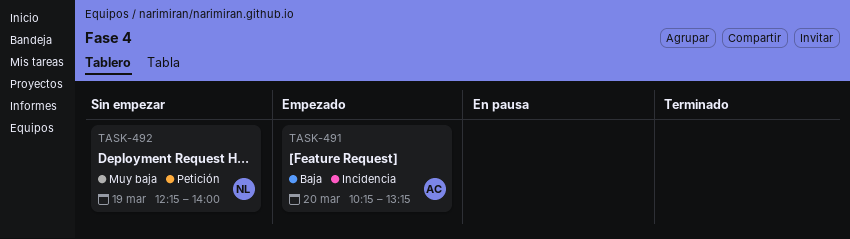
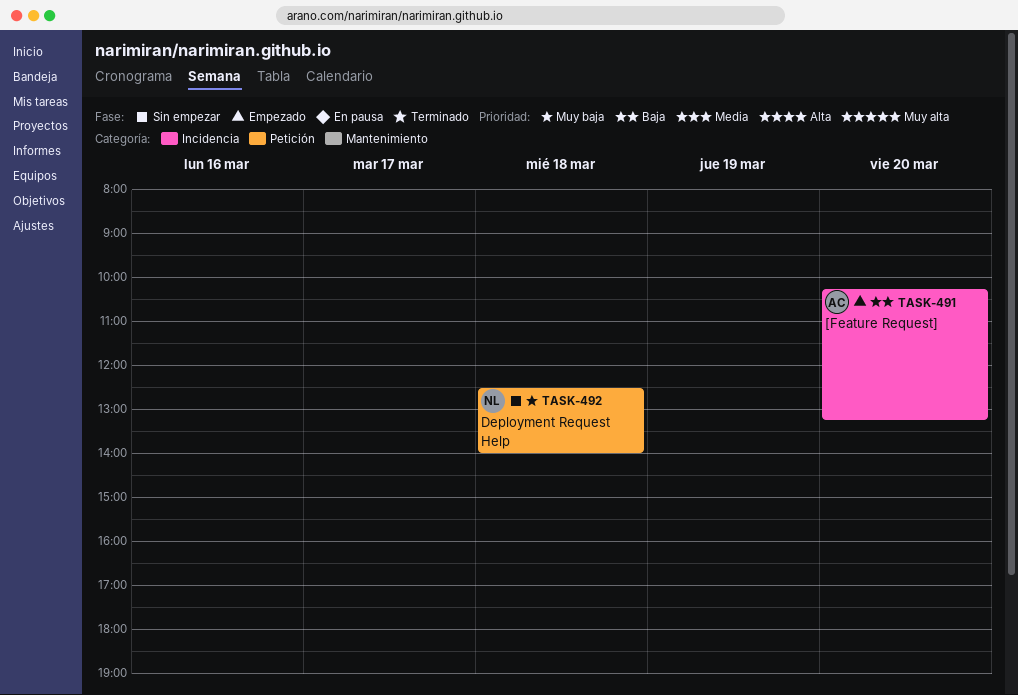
TASK-492, day: Mar 19 -> Mar 18
TASK-492, begins: 12:15 -> 12:30

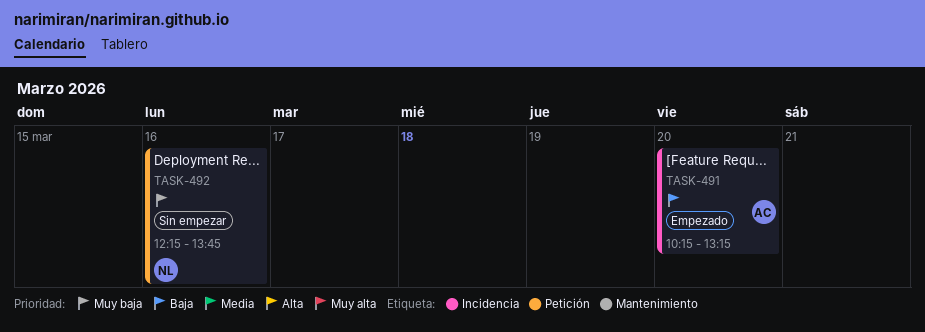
TASK-492, day: Mar 18 -> Mar 16
TASK-492, begins: 12:30 -> 12:15
TASK-492, ends: 14:00 -> 13:45

